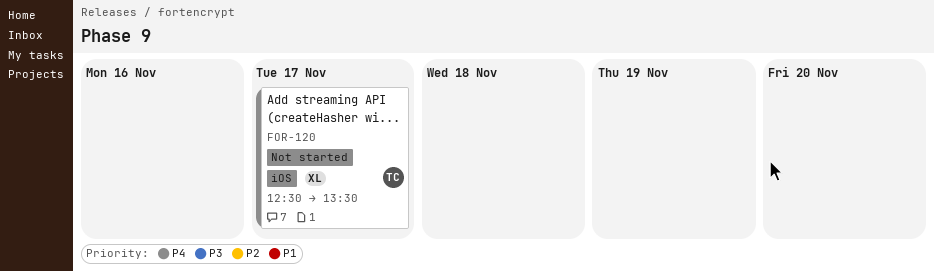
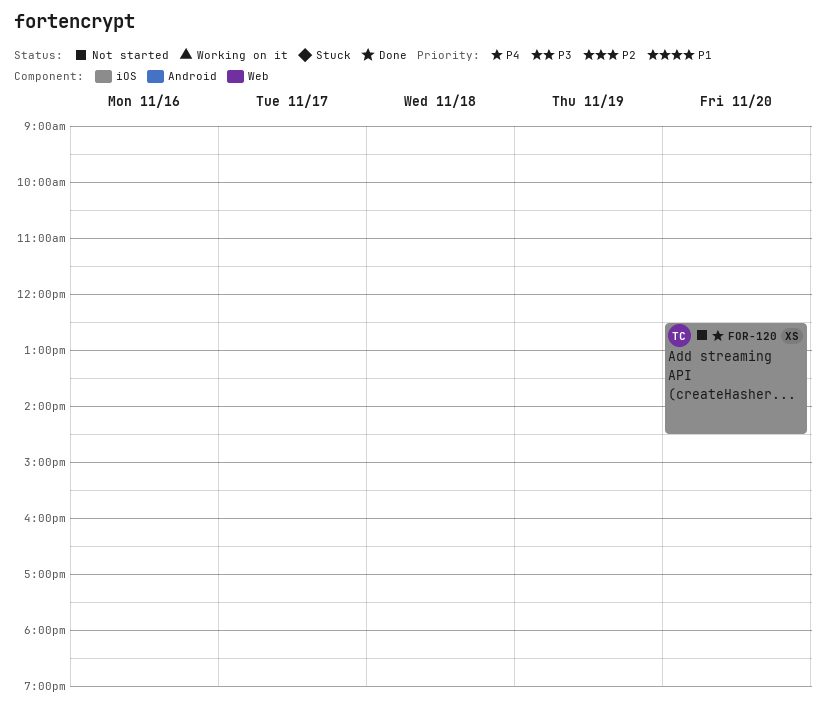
FOR-120, estimate: XL -> XS
FOR-120, day: Nov 17 -> Nov 20
FOR-120, ends: 13:30 -> 14:30

